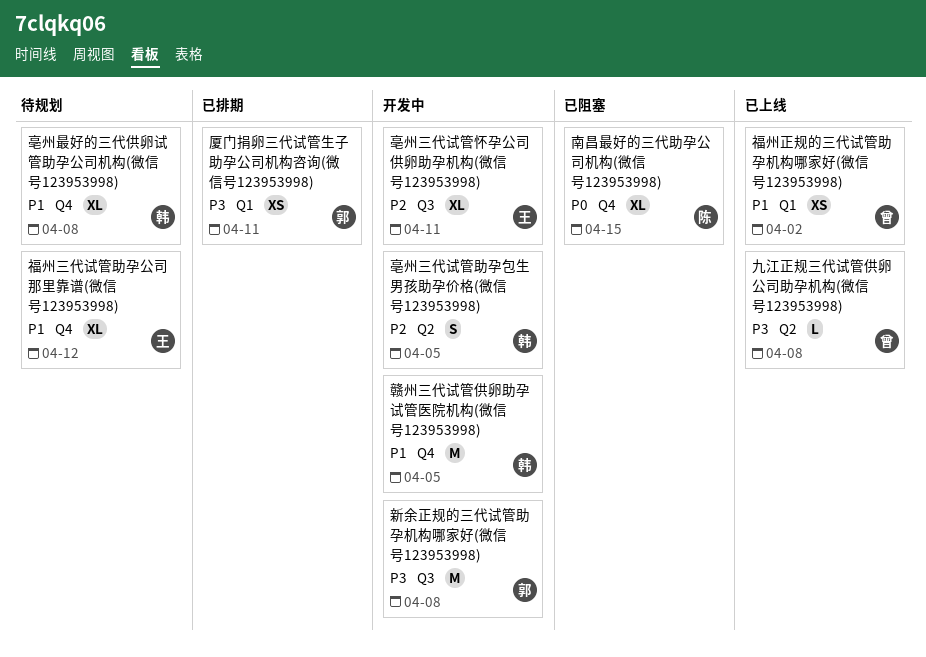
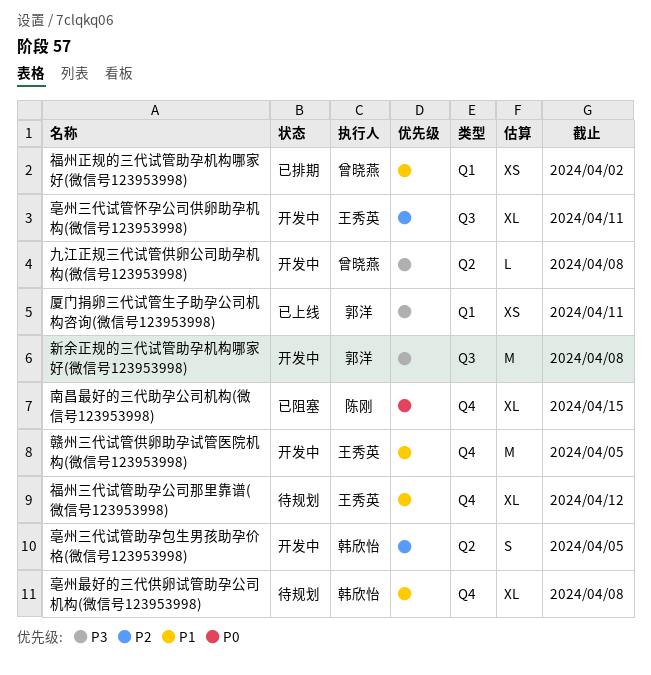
九江正规三代试管供卵公司助孕机构(微信号123953998), status: 已上线 -> 开发中
厦门捐卵三代试管生子助孕公司机构咨询(微信号123953998), status: 已排期 -> 已上线
福州正规的三代试管助孕机构哪家好(微信号123953998), status: 已上线 -> 已排期
赣州三代试管供卵助孕试管医院机构(微信号123953998), owner: 韩欣怡 -> 王秀英

